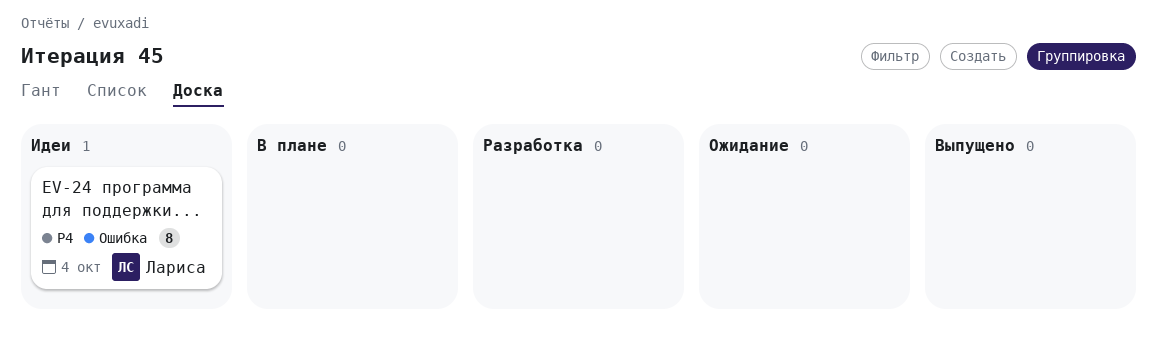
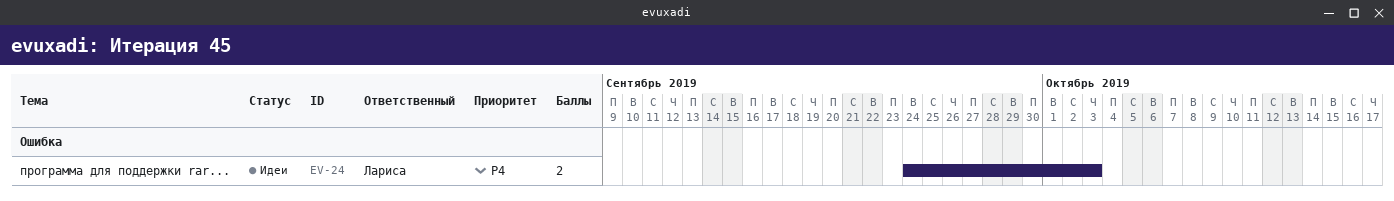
EV-24, estimate: 8 -> 2
EV-24, due: Oct 4 -> Oct 3

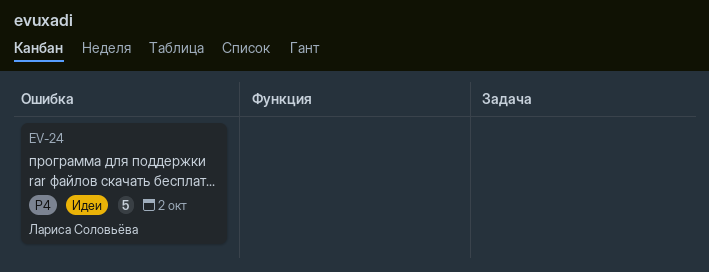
EV-24, estimate: 2 -> 5
EV-24, due: Oct 3 -> Oct 2

